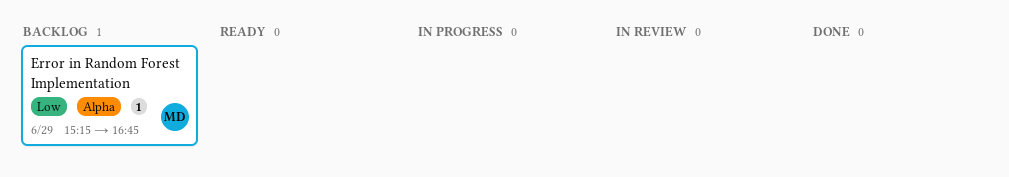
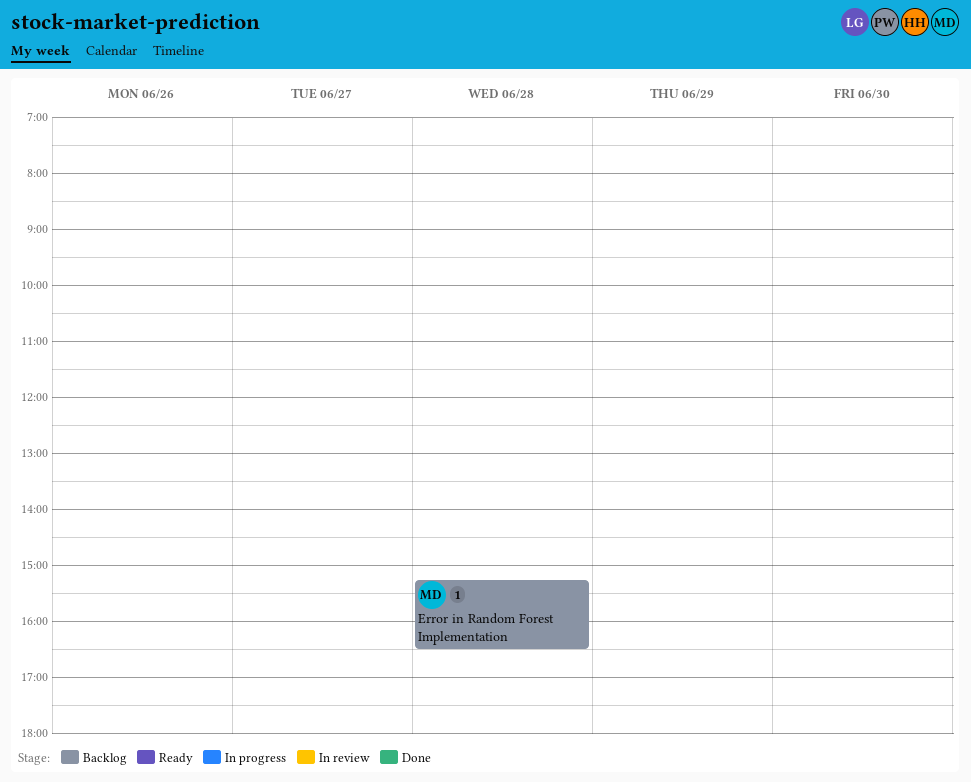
Error in Random Forest Implementation, day: Jun 29 -> Jun 28
Error in Random Forest Implementation, ends: 16:45 -> 16:30

